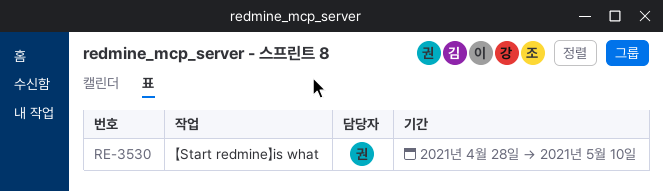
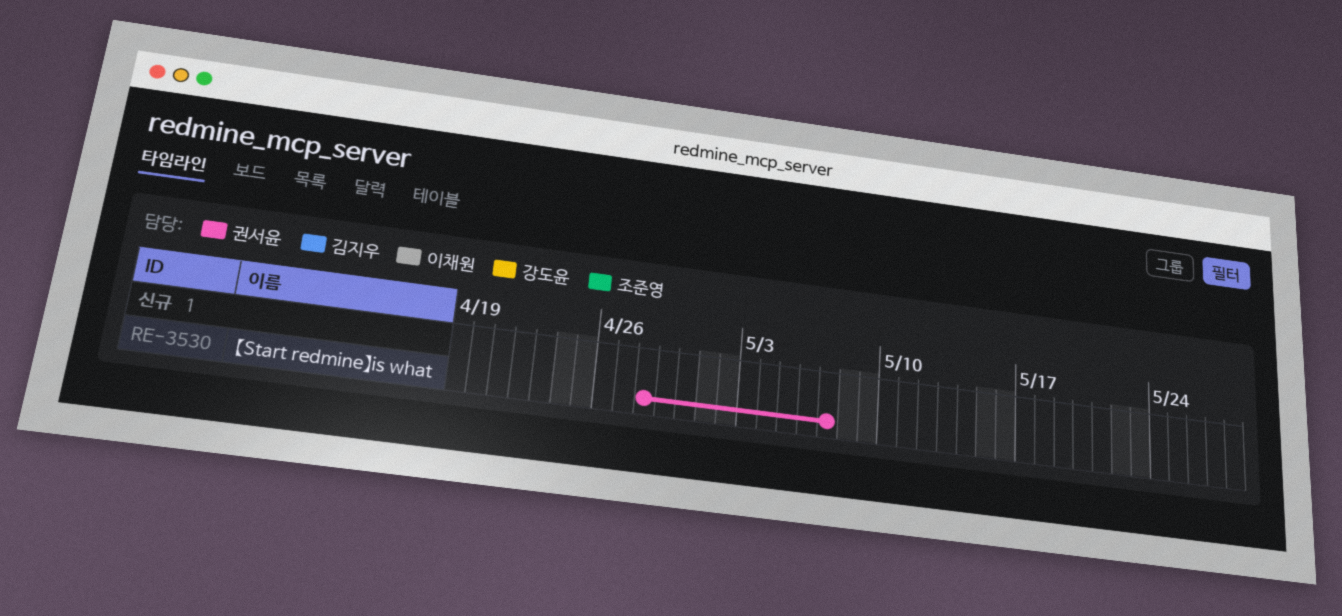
RE-3530, due: May 10 -> May 7

